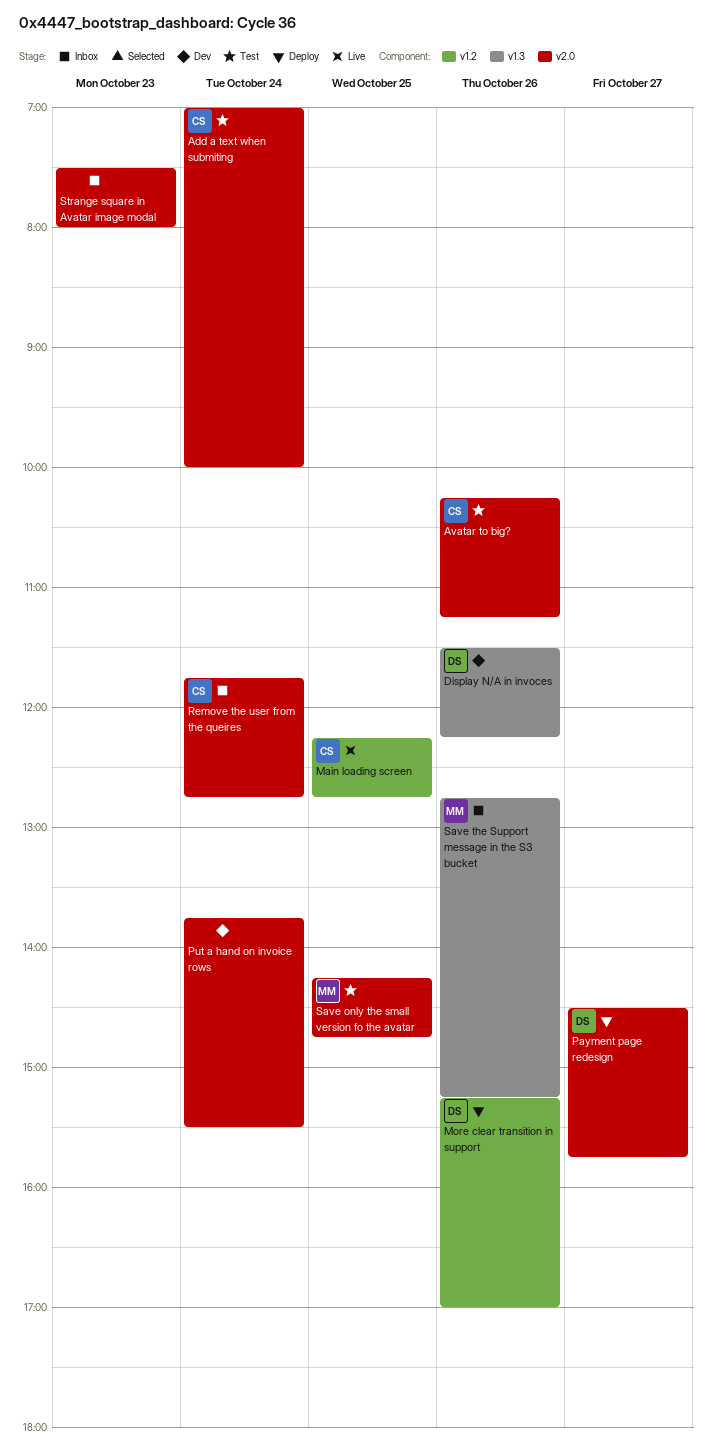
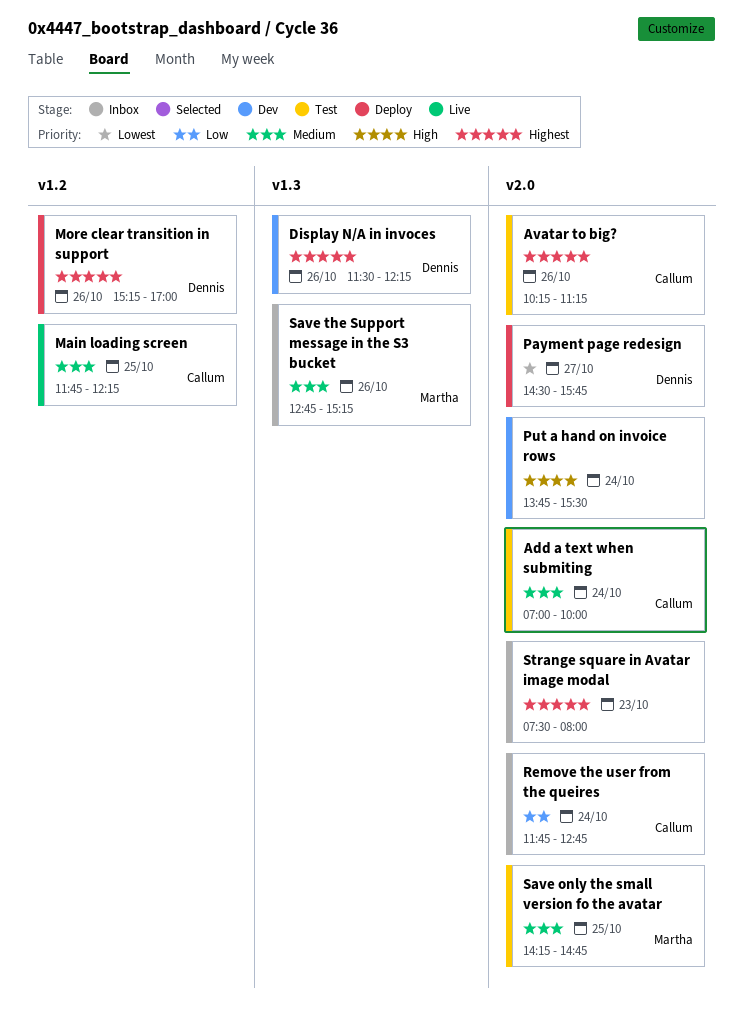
Main loading screen, begins: 12:15 -> 11:45
Main loading screen, ends: 12:45 -> 12:15

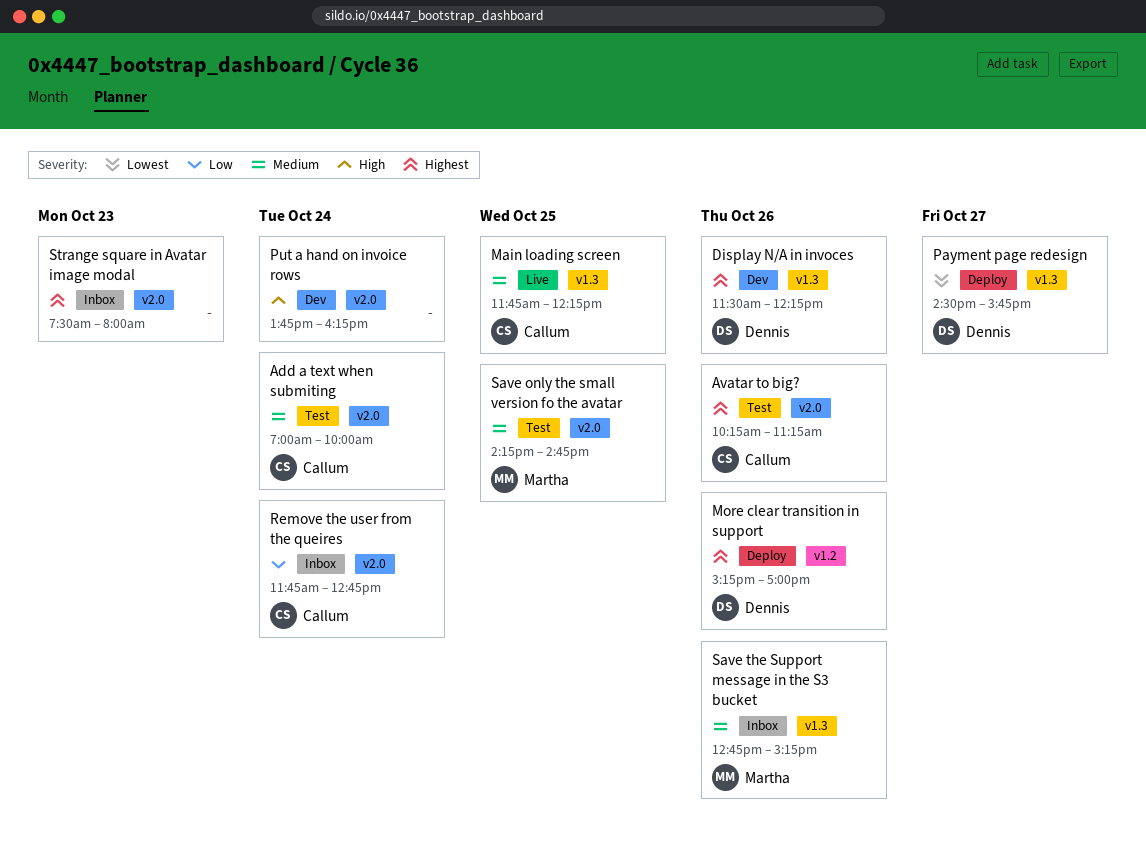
Main loading screen, label: v1.2 -> v1.3
Payment page redesign, label: v2.0 -> v1.3
Put a hand on invoice rows, ends: 15:30 -> 16:15

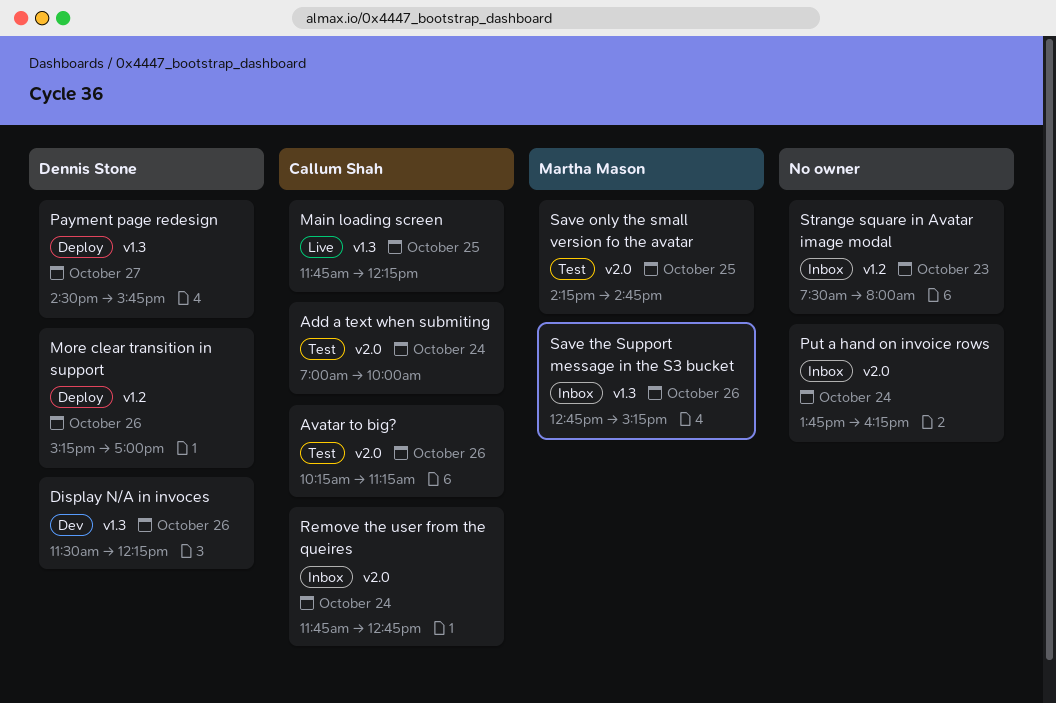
Put a hand on invoice rows, status: Dev -> Inbox
Strange square in Avatar image modal, label: v2.0 -> v1.2

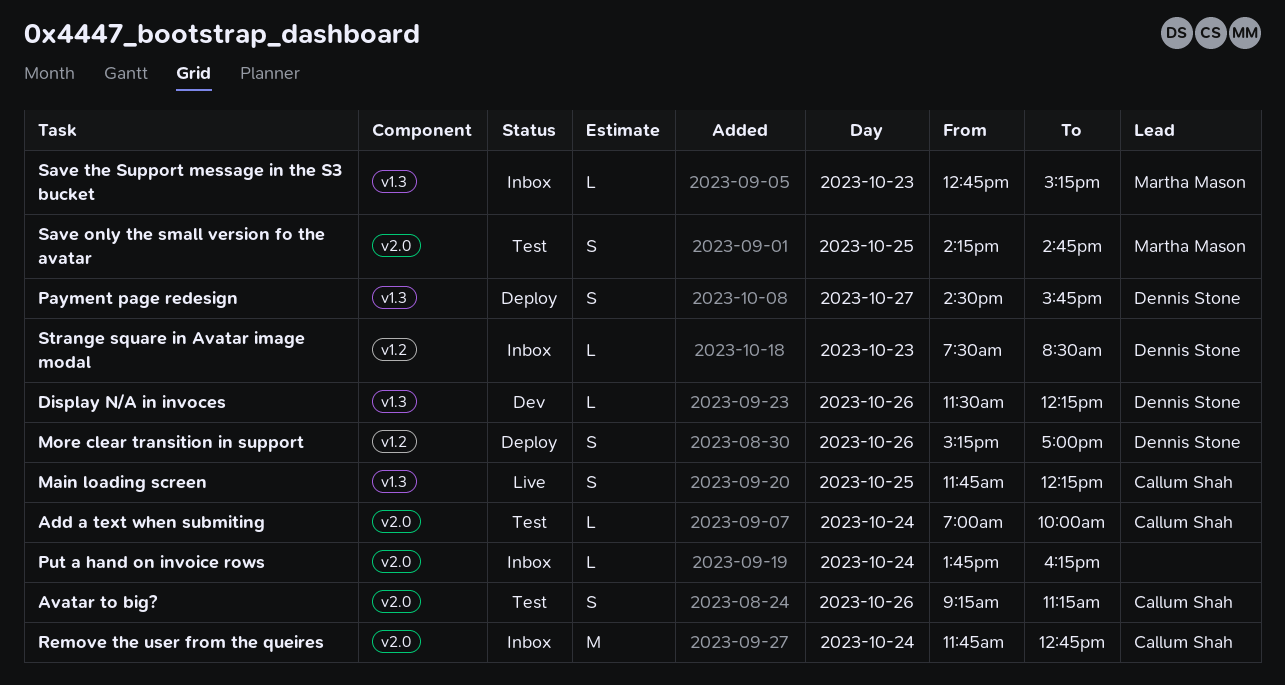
Avatar to big?, begins: 10:15 -> 09:15
Save the Support message in the S3 bucket, day: Oct 26 -> Oct 23
Strange square in Avatar image modal, owner: none -> Dennis Stone
Strange square in Avatar image modal, ends: 08:00 -> 08:30

